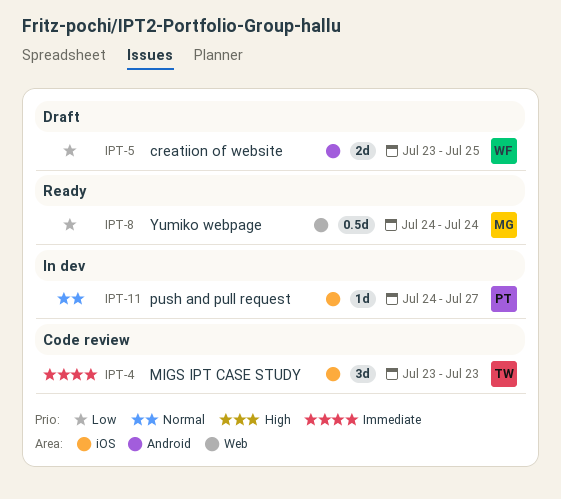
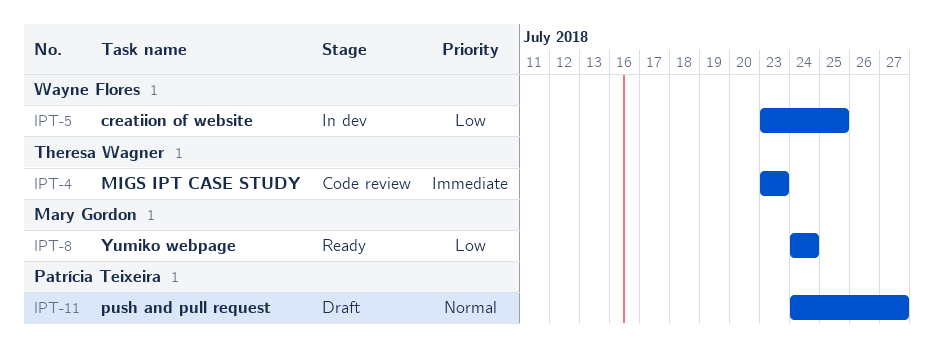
IPT-5, status: Draft -> In dev
IPT-11, status: In dev -> Draft

